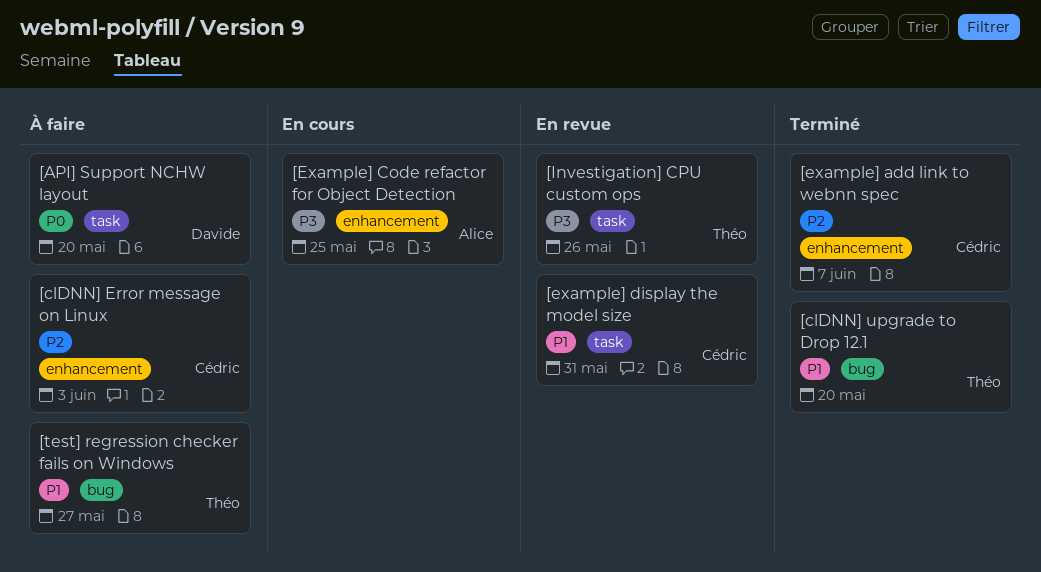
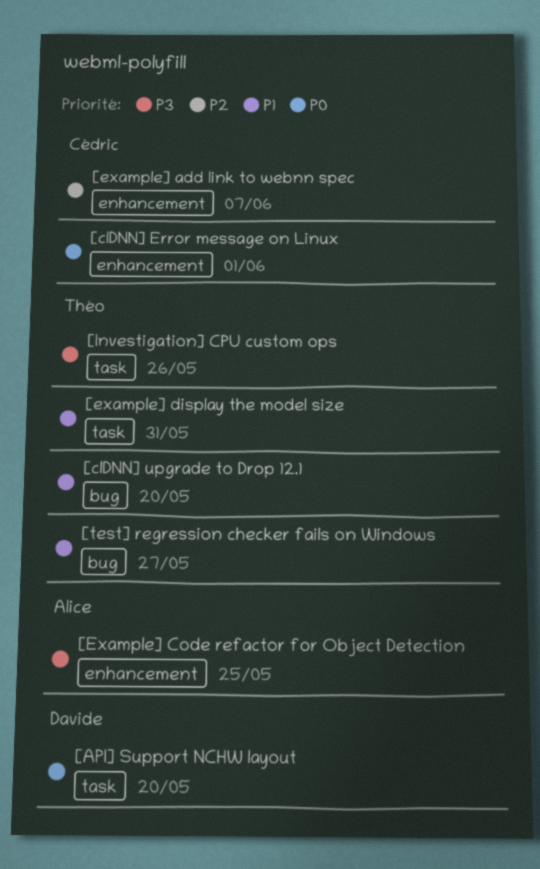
[clDNN] Error message on Linux, priority: P2 -> P0
[clDNN] Error message on Linux, due: Jun 3 -> Jun 1
[example] display the model size, owner: Cédric -> Théo

